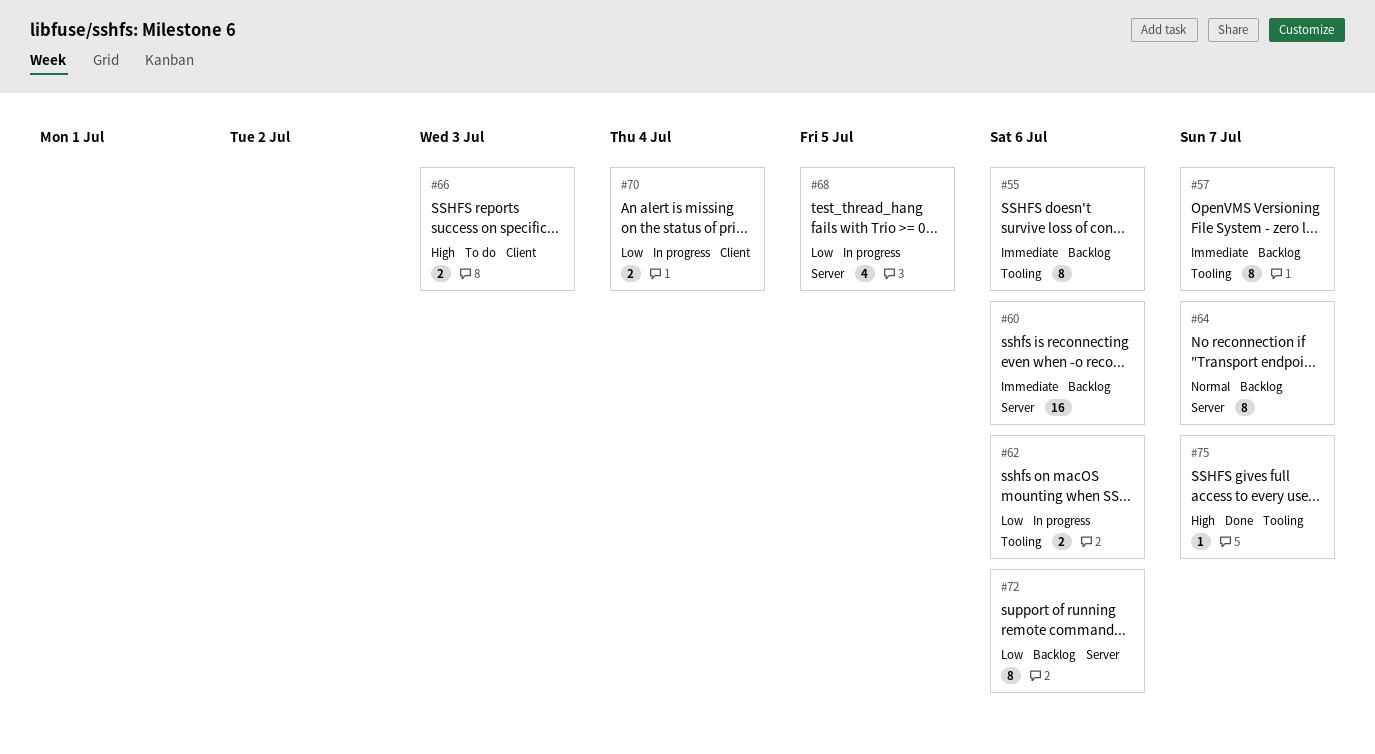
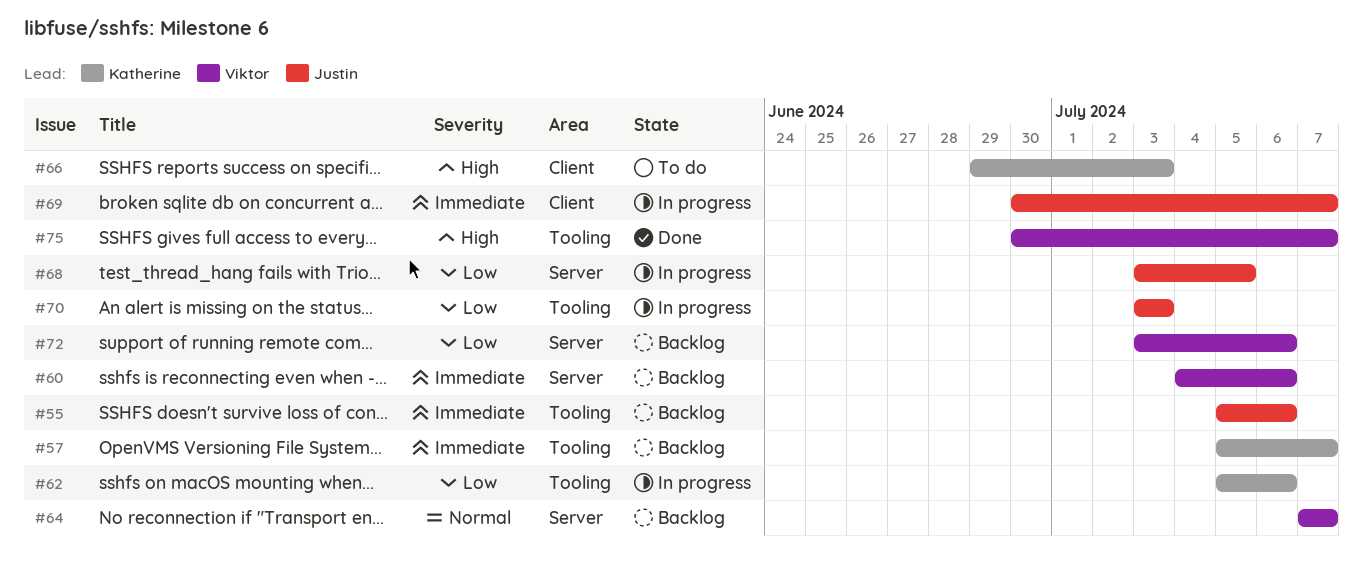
#69: none -> present
#70, label: Client -> Tooling
#70, due: Jul 4 -> Jul 3

